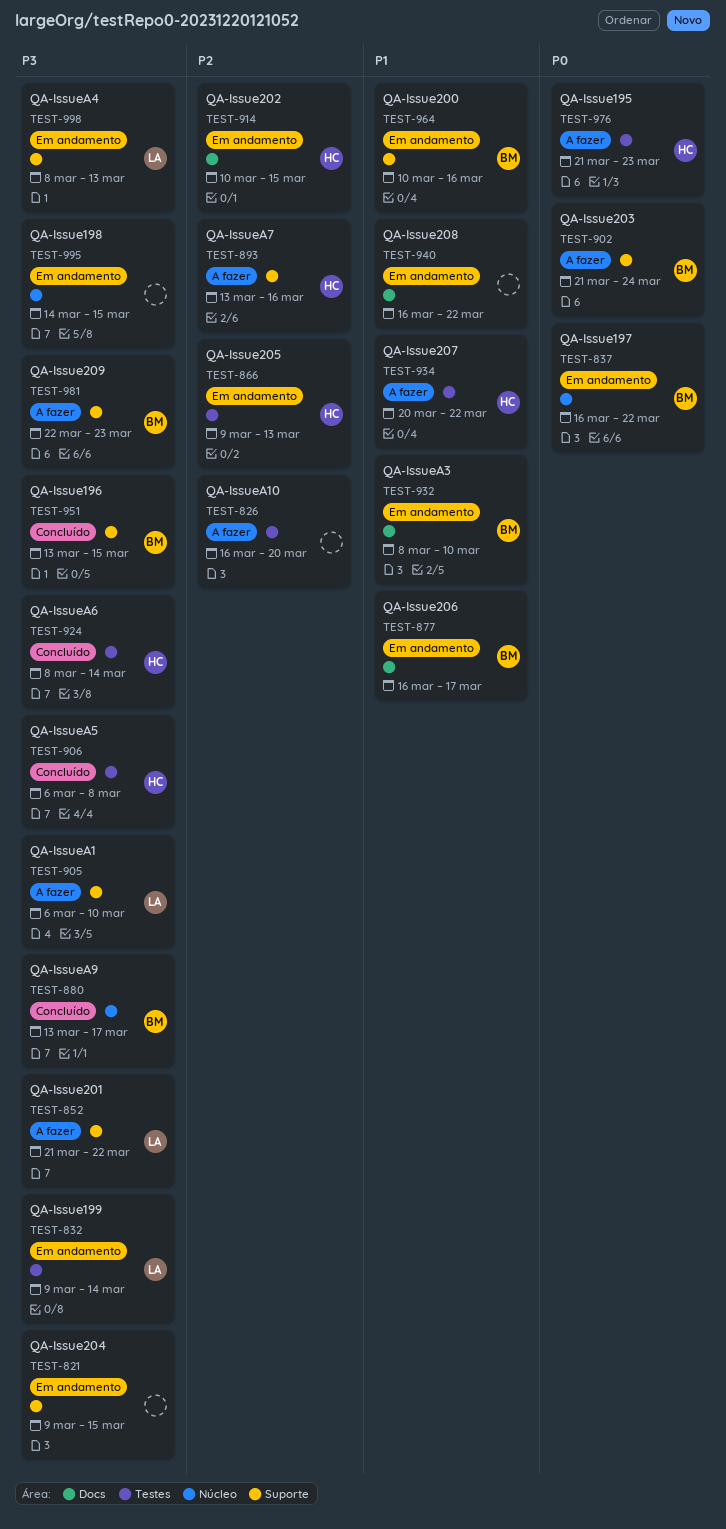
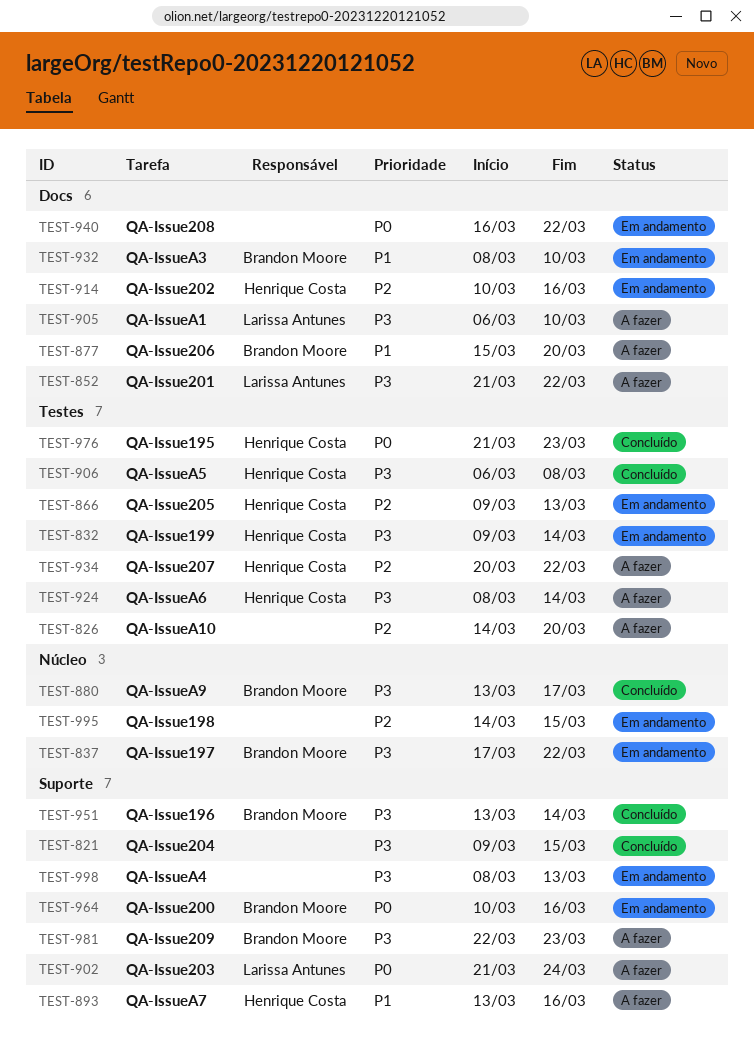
TEST-821, status: Em andamento -> Concluído
TEST-826, start: Mar 16 -> Mar 14
TEST-832, owner: Larissa Antunes -> Henrique Costa
TEST-837, priority: P0 -> P3
TEST-837, start: Mar 16 -> Mar 17
TEST-852, label: Suporte -> Docs
TEST-877, status: Em andamento -> A fazer
TEST-877, start: Mar 16 -> Mar 15
TEST-877, due: Mar 17 -> Mar 20
TEST-893, priority: P2 -> P1
TEST-902, owner: Brandon Moore -> Larissa Antunes
TEST-905, label: Suporte -> Docs
TEST-914, due: Mar 15 -> Mar 16
TEST-924, status: Concluído -> A fazer
TEST-934, priority: P1 -> P2
TEST-940, priority: P1 -> P0
TEST-951, due: Mar 15 -> Mar 14
TEST-964, priority: P1 -> P0
TEST-976, status: A fazer -> Concluído
TEST-995, priority: P3 -> P2
TEST-998, owner: Larissa Antunes -> none

